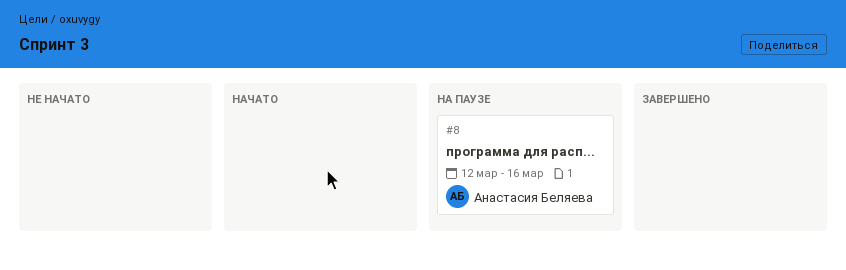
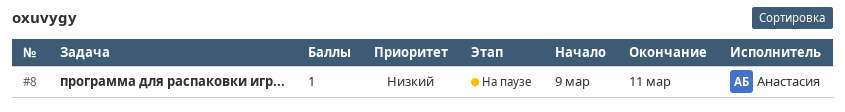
#8, start: Mar 12 -> Mar 9
#8, due: Mar 16 -> Mar 11

